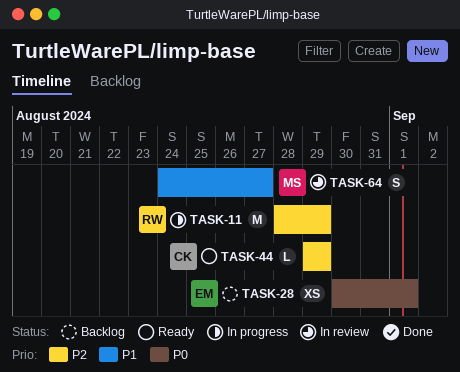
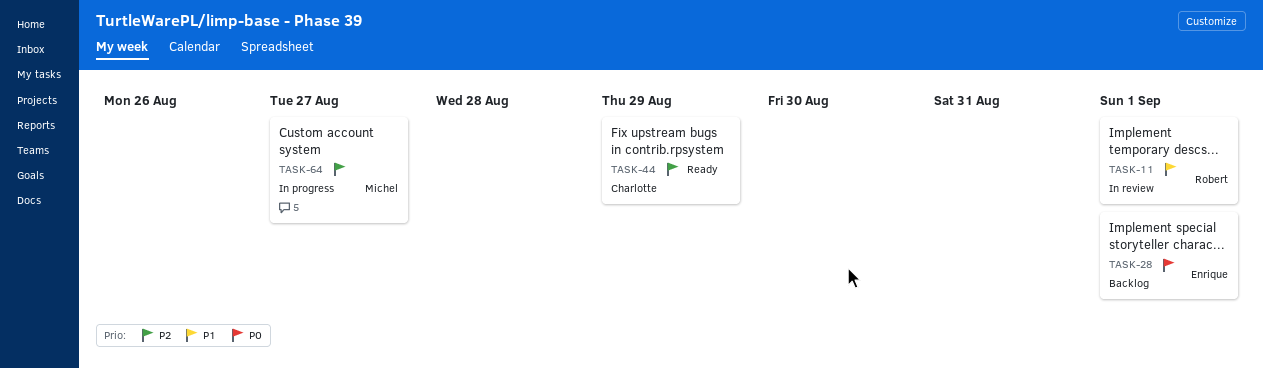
TASK-11, status: In progress -> In review
TASK-11, priority: P2 -> P1
TASK-11, due: Aug 29 -> Sep 1
TASK-64, status: In review -> In progress
TASK-64, priority: P1 -> P2

